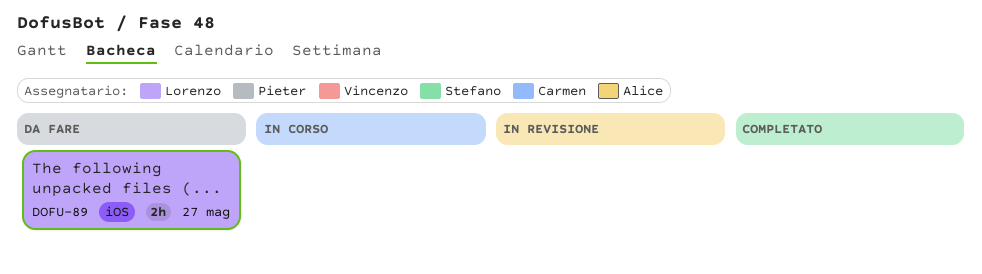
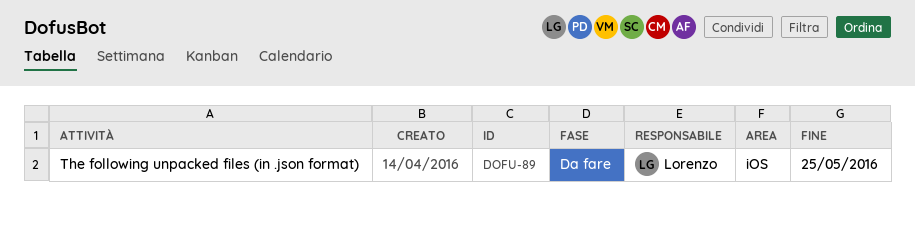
DOFU-89, due: May 27 -> May 25

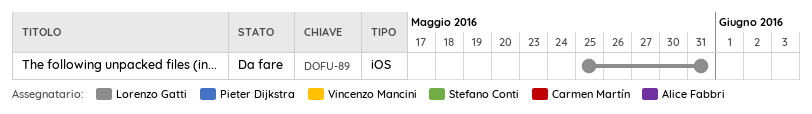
DOFU-89, due: May 25 -> May 31

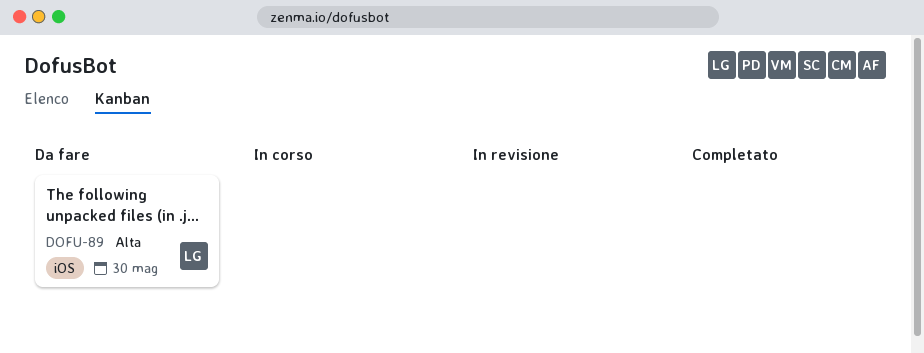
DOFU-89, due: May 31 -> May 30

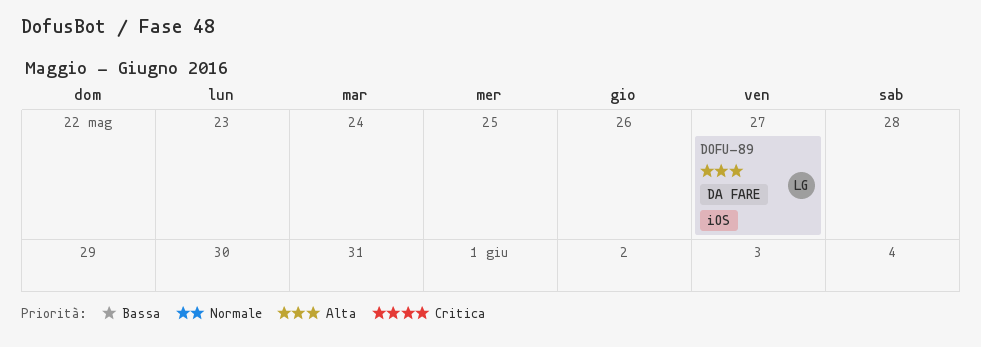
DOFU-89, due: May 30 -> May 27

